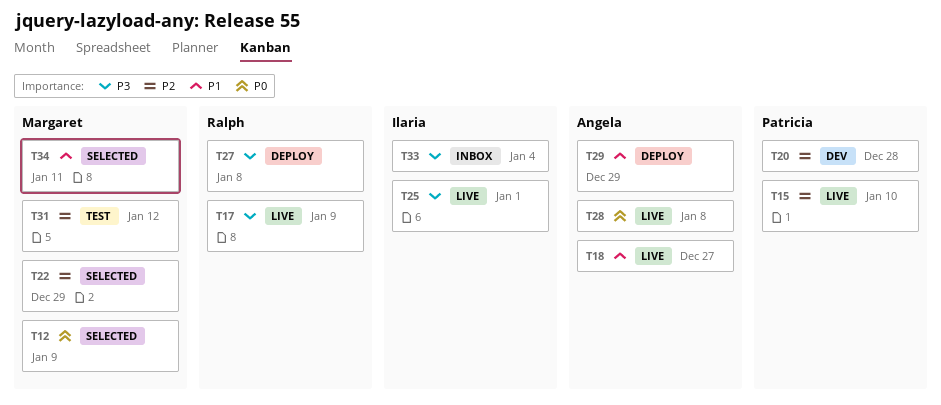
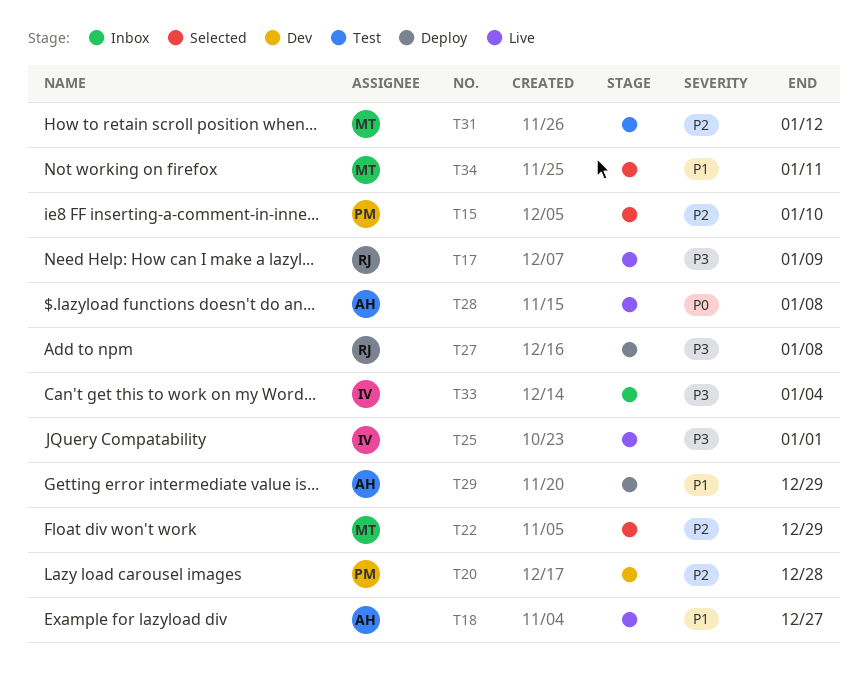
T12: present -> none
T15, status: Live -> Selected

